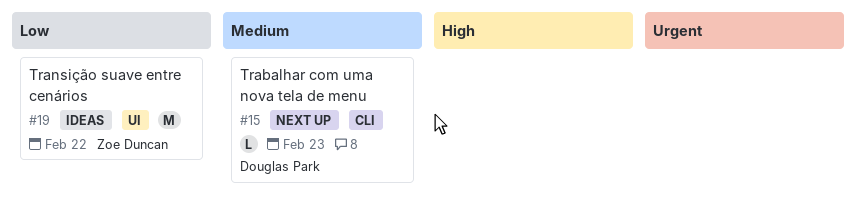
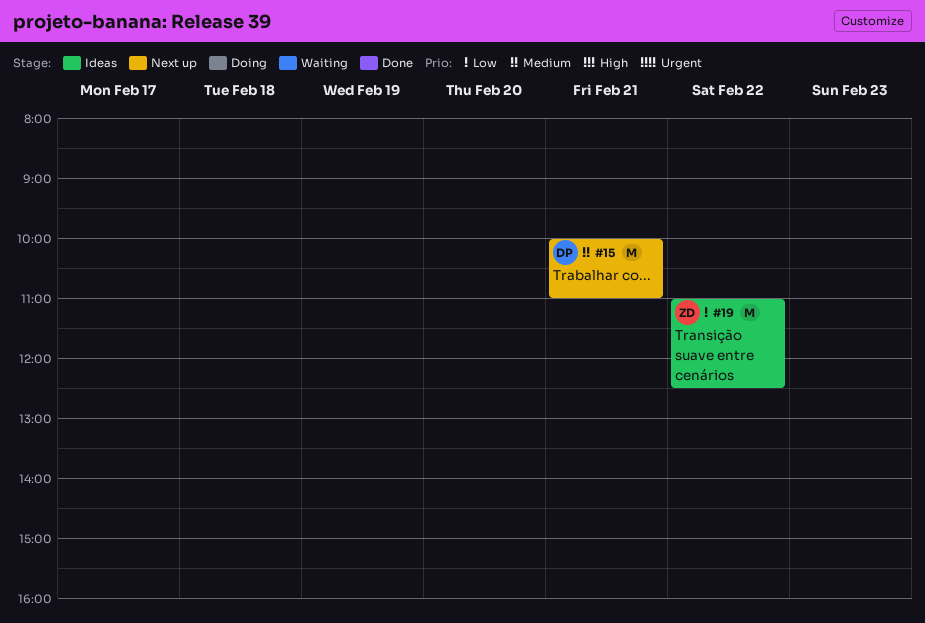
#15, estimate: L -> M
#15, day: Feb 23 -> Feb 21

